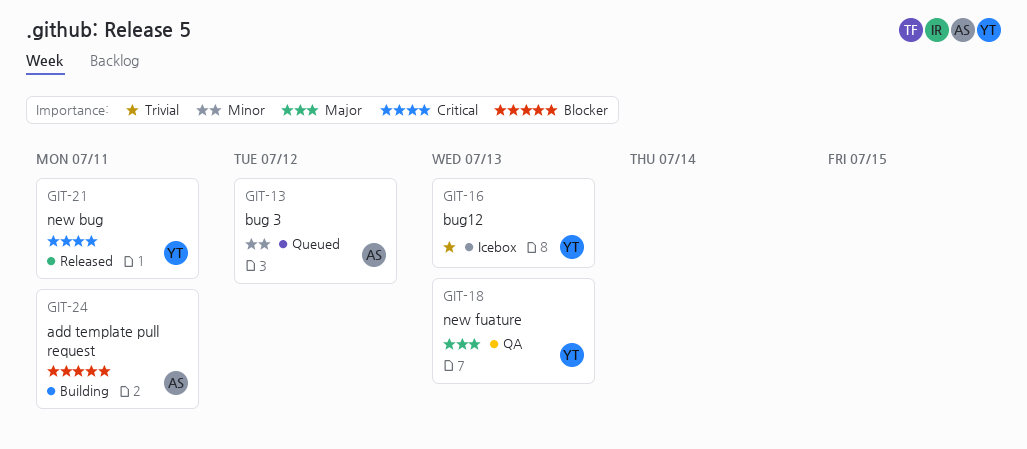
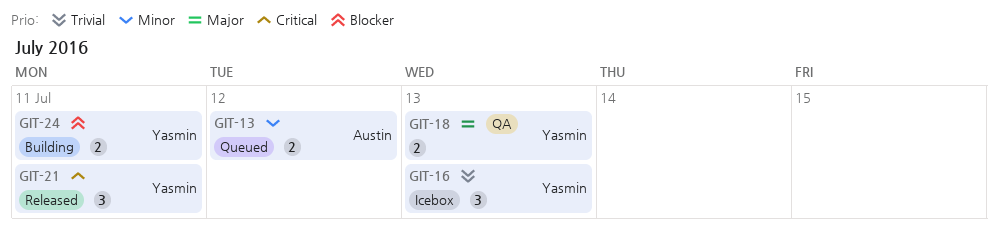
GIT-24, owner: Austin -> Yasmin

